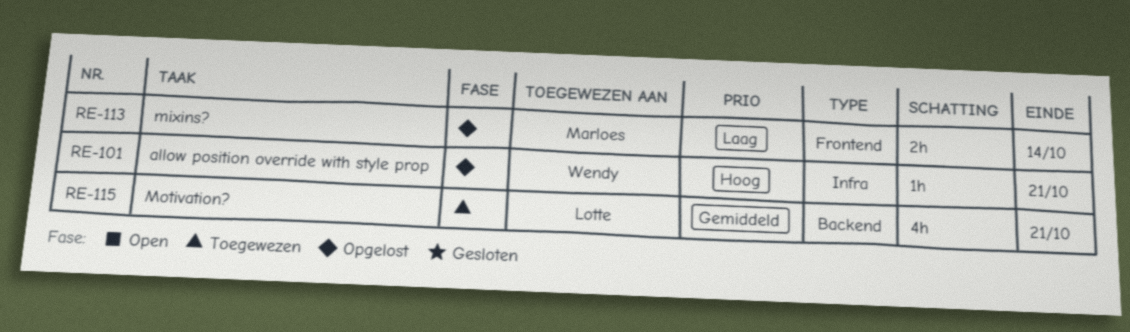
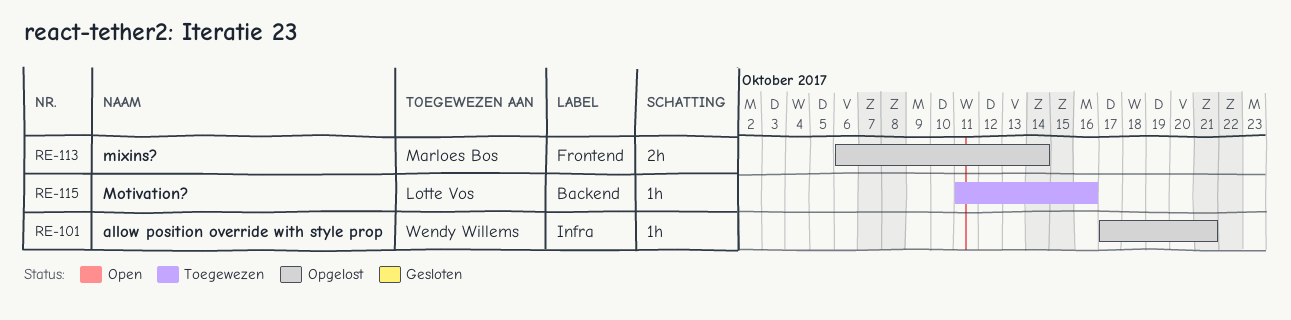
RE-115, estimate: 4h -> 1h
RE-115, due: Oct 21 -> Oct 16

